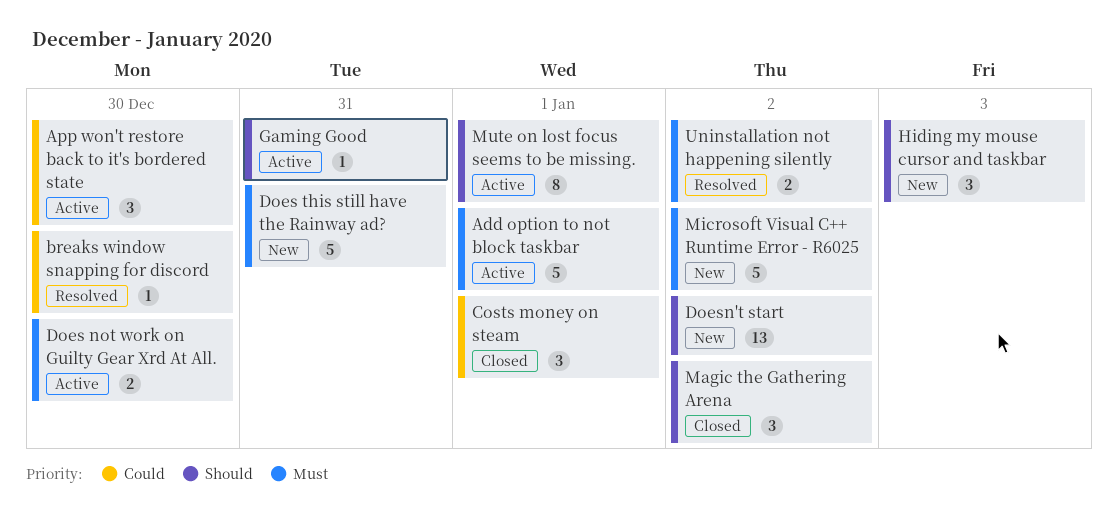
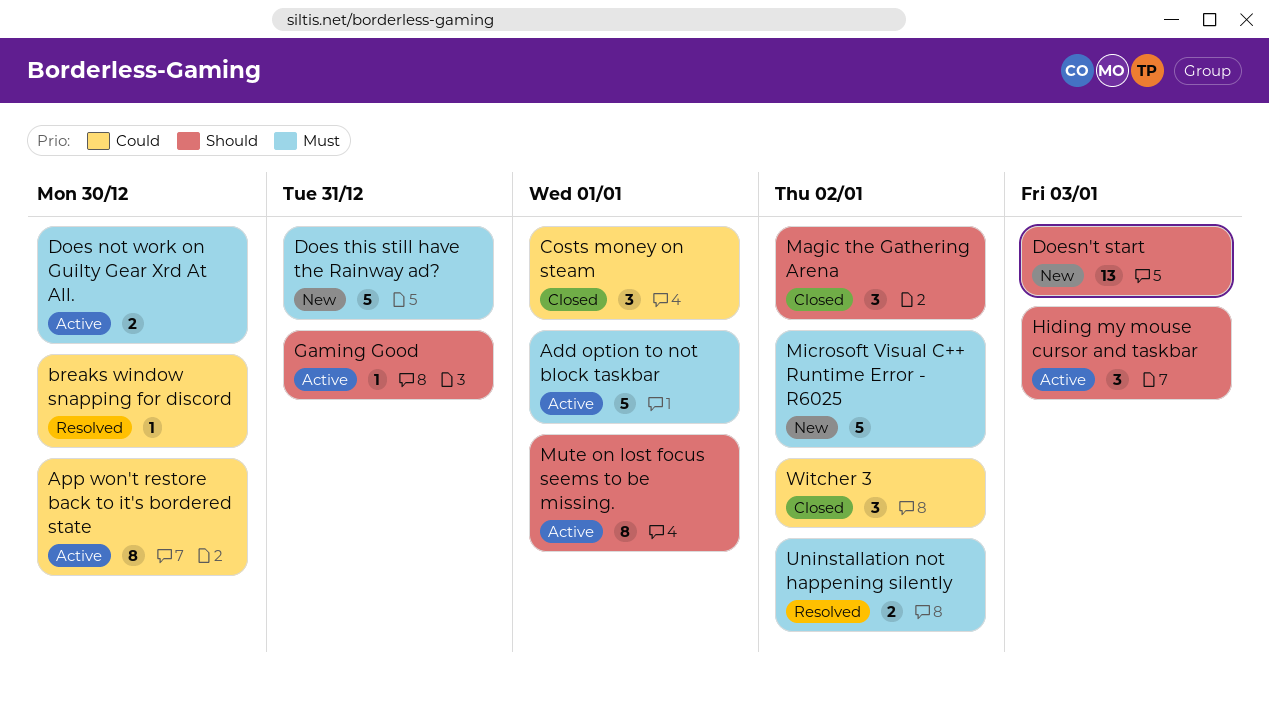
App won't restore back to it's bordered state, estimate: 3 -> 8
Doesn't start, due: Jan 2 -> Jan 3
Hiding my mouse cursor and taskbar, status: New -> Active
Witcher 3: none -> present

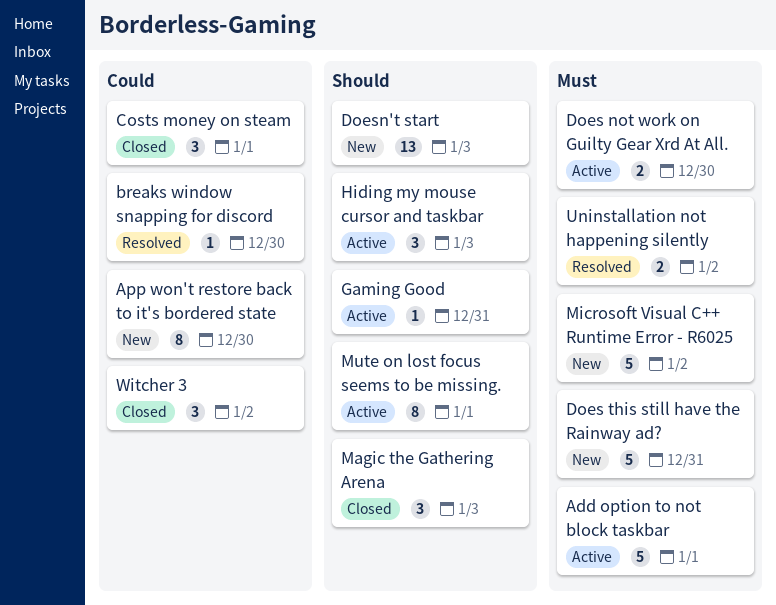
App won't restore back to it's bordered state, status: Active -> New
Magic the Gathering Arena, due: Jan 2 -> Jan 3

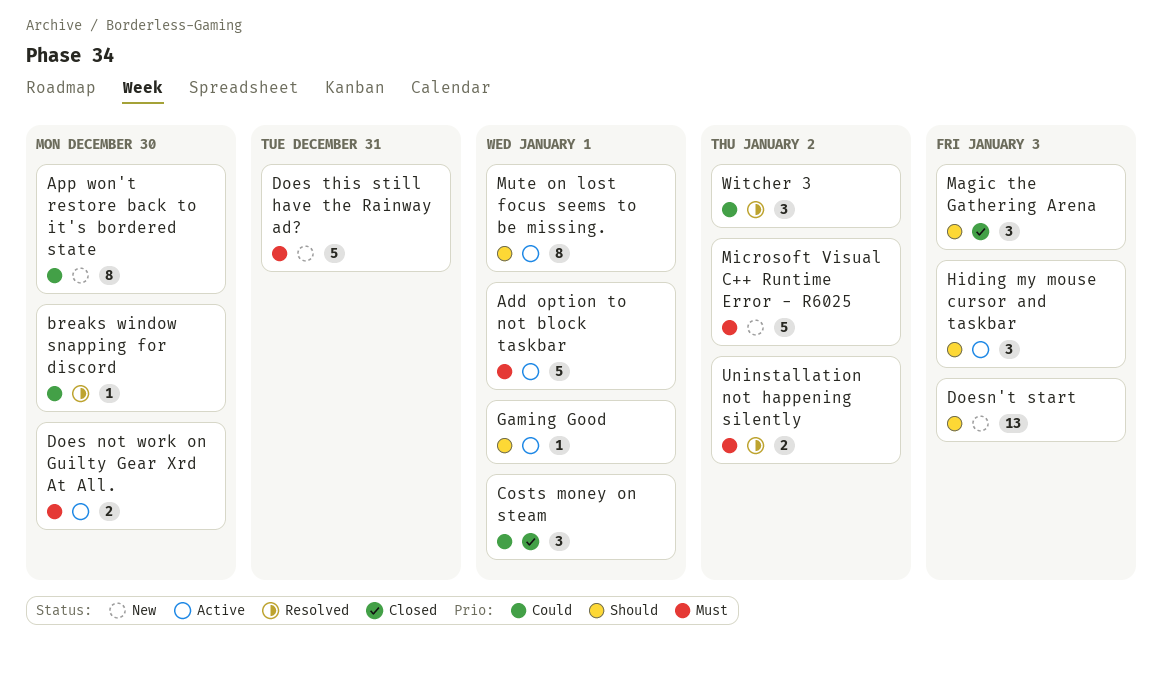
Gaming Good, due: Dec 31 -> Jan 1
Witcher 3, status: Closed -> Resolved

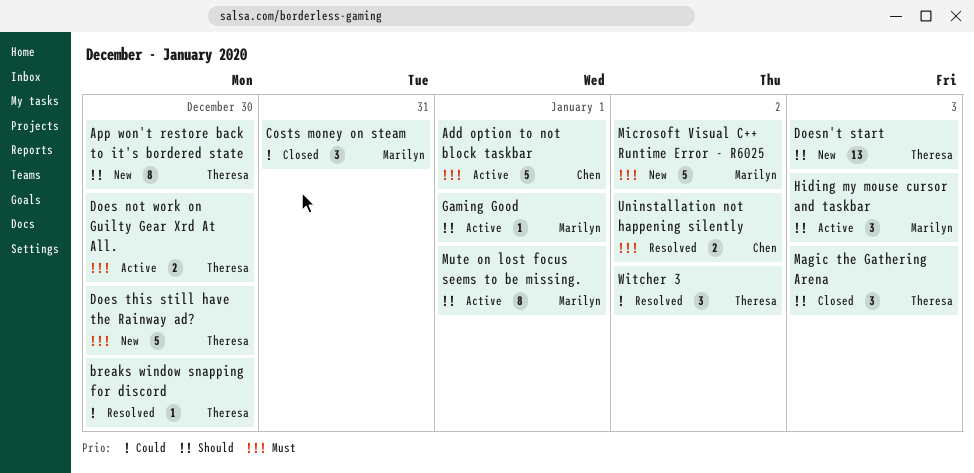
App won't restore back to it's bordered state, priority: Could -> Should
Costs money on steam, due: Jan 1 -> Dec 31
Does this still have the Rainway ad?, due: Dec 31 -> Dec 30

